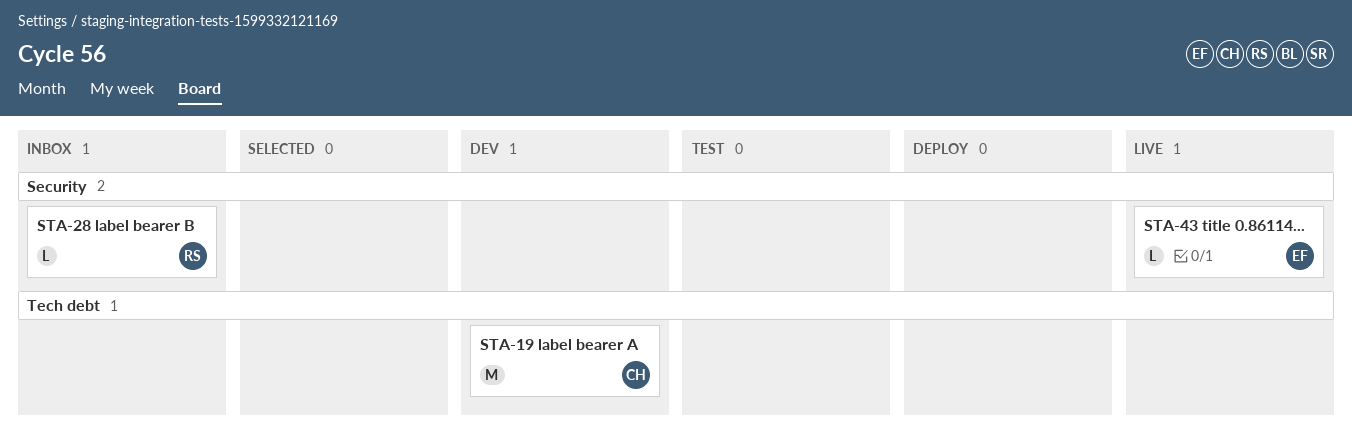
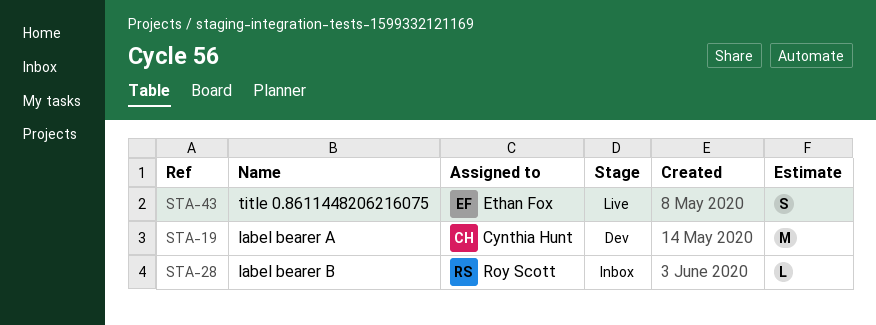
STA-43, estimate: L -> S

